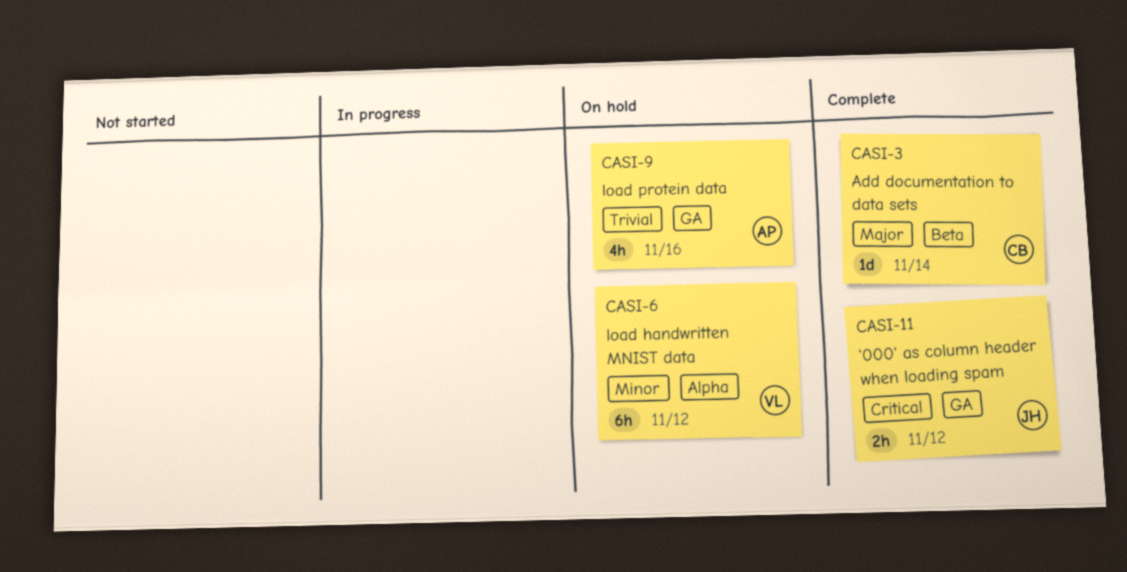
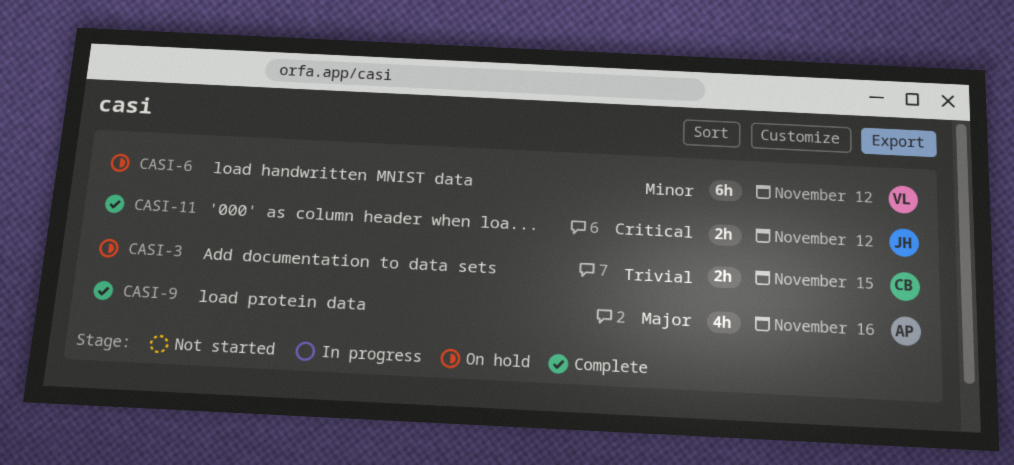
CASI-3, status: Complete -> On hold
CASI-3, priority: Major -> Trivial
CASI-3, estimate: 1d -> 2h
CASI-3, due: Nov 14 -> Nov 15
CASI-9, status: On hold -> Complete
CASI-9, priority: Trivial -> Major

